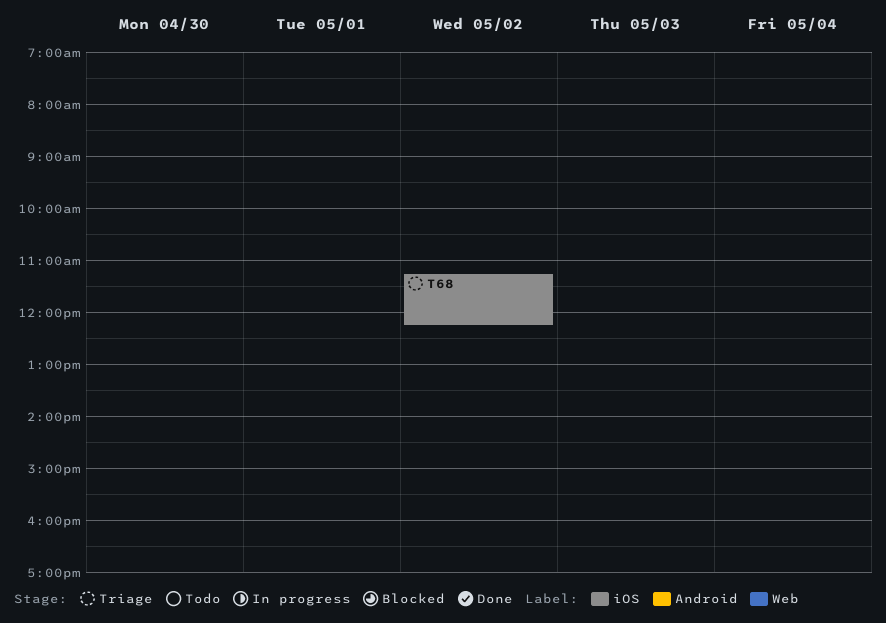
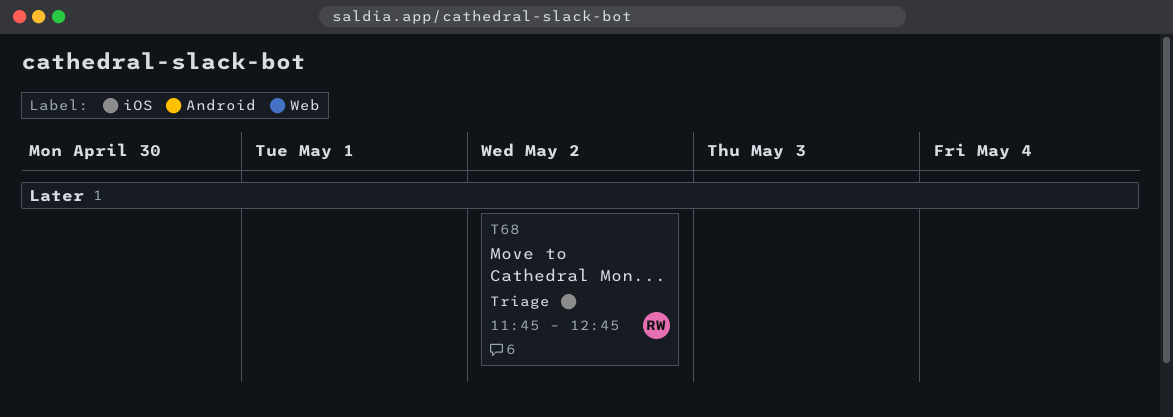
T68, begins: 11:15 -> 11:45
T68, ends: 12:15 -> 12:45

